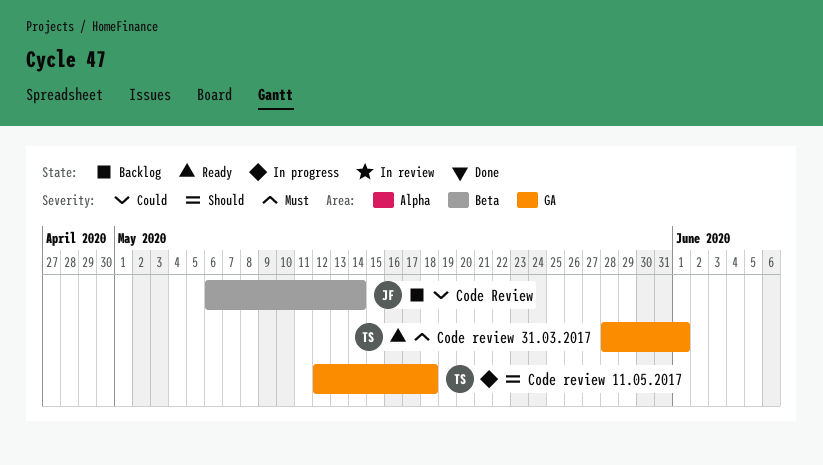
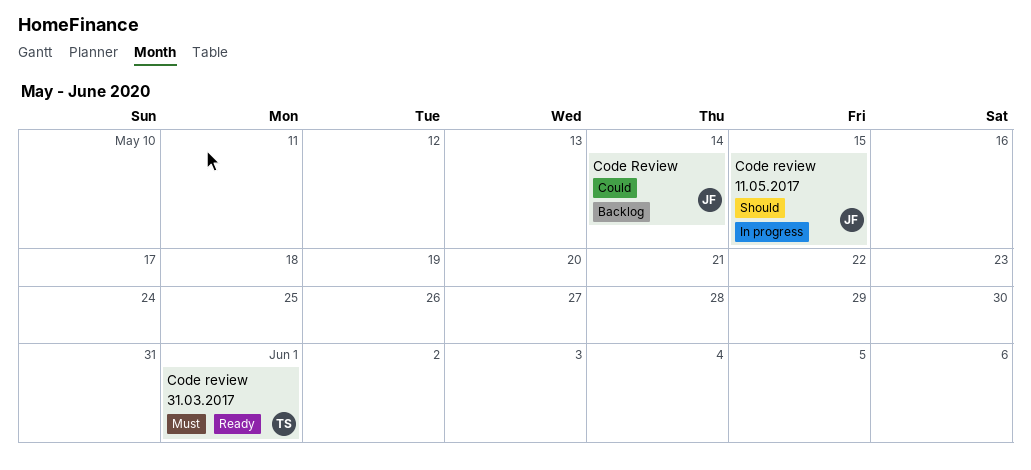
Code review 11.05.2017, owner: TS -> JF
Code review 11.05.2017, due: May 18 -> May 15

